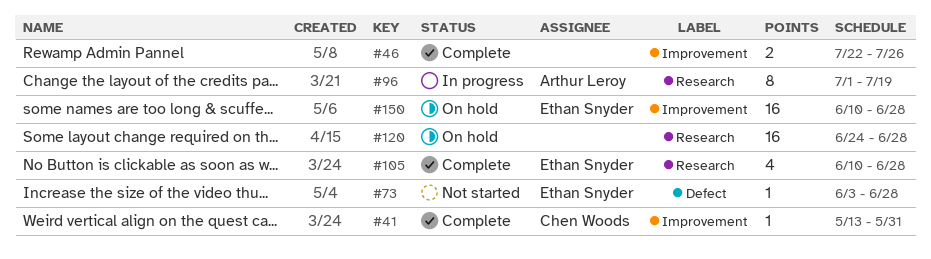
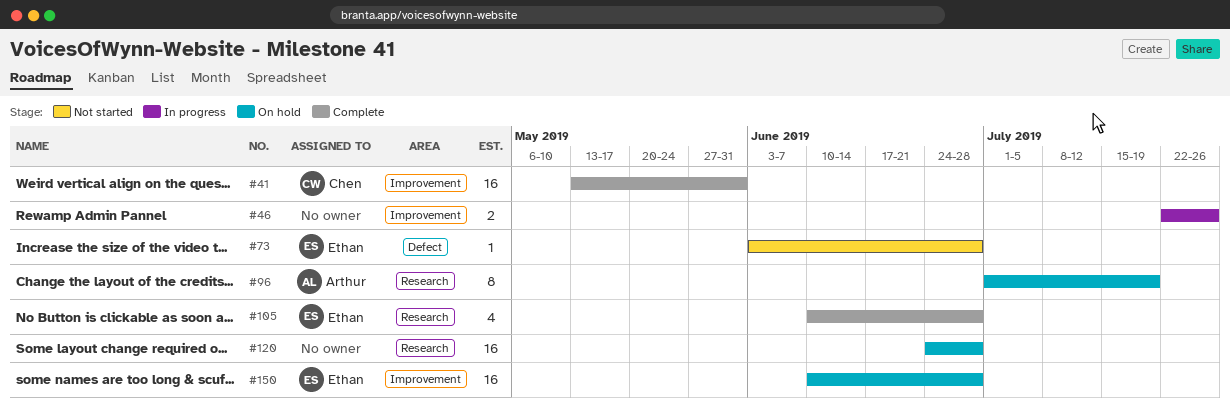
#41, estimate: 1 -> 16
#46, status: Complete -> In progress
#96, status: In progress -> On hold

